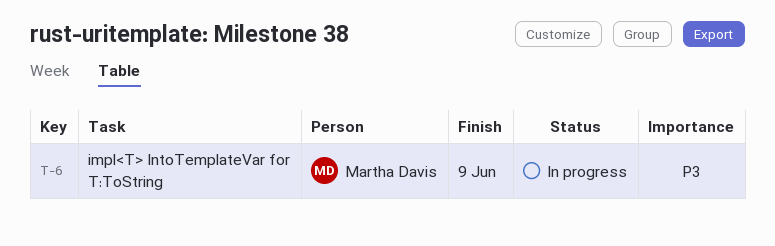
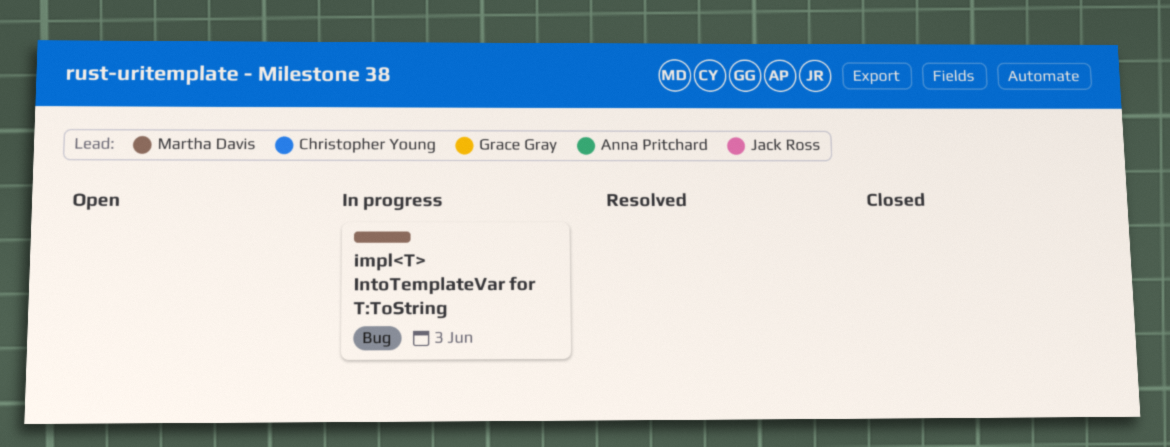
impl<T> IntoTemplateVar for T:ToString, due: Jun 9 -> Jun 3

